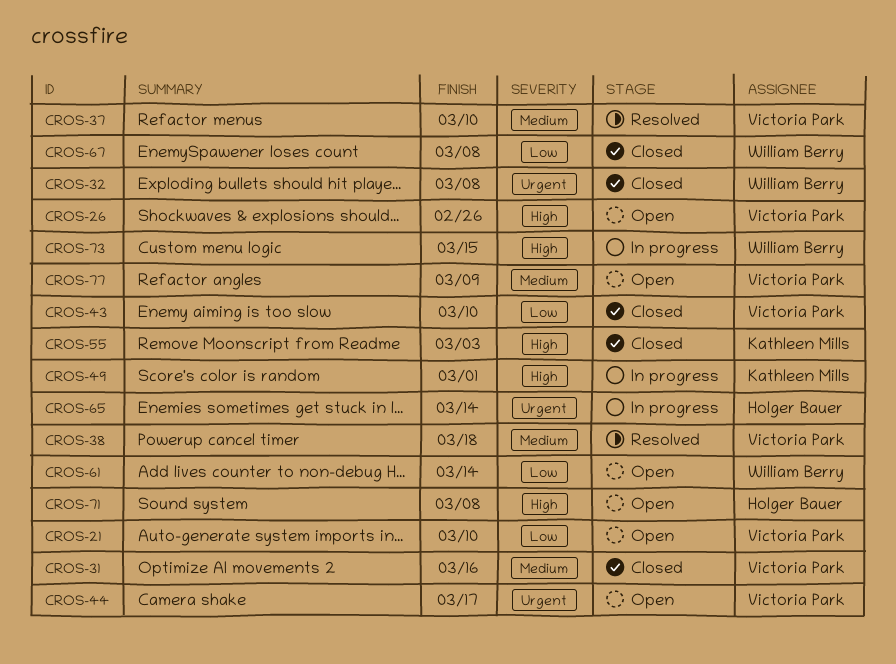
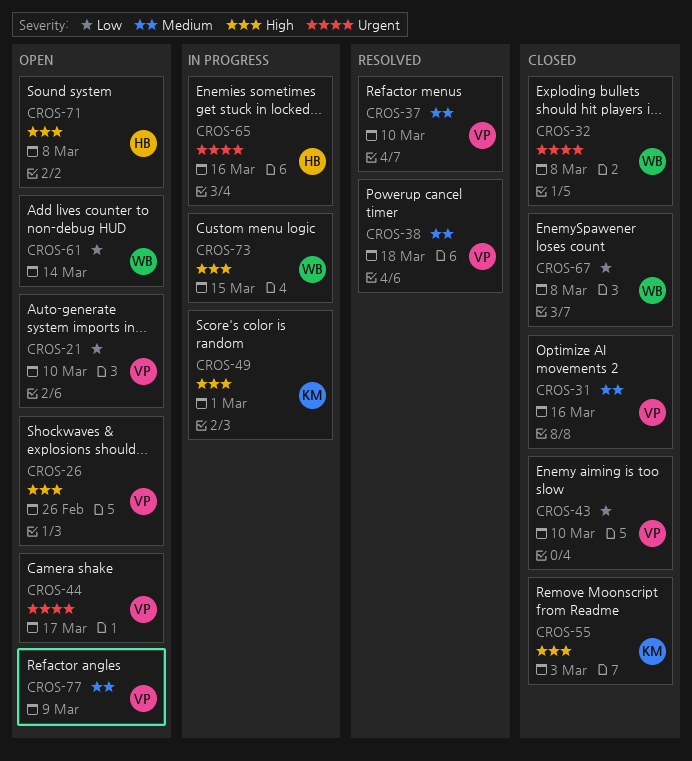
CROS-65, due: Mar 14 -> Mar 16

